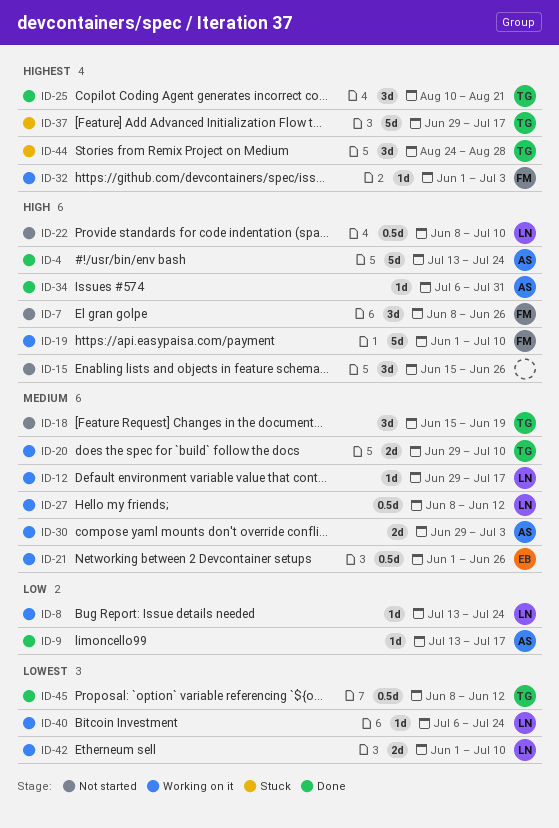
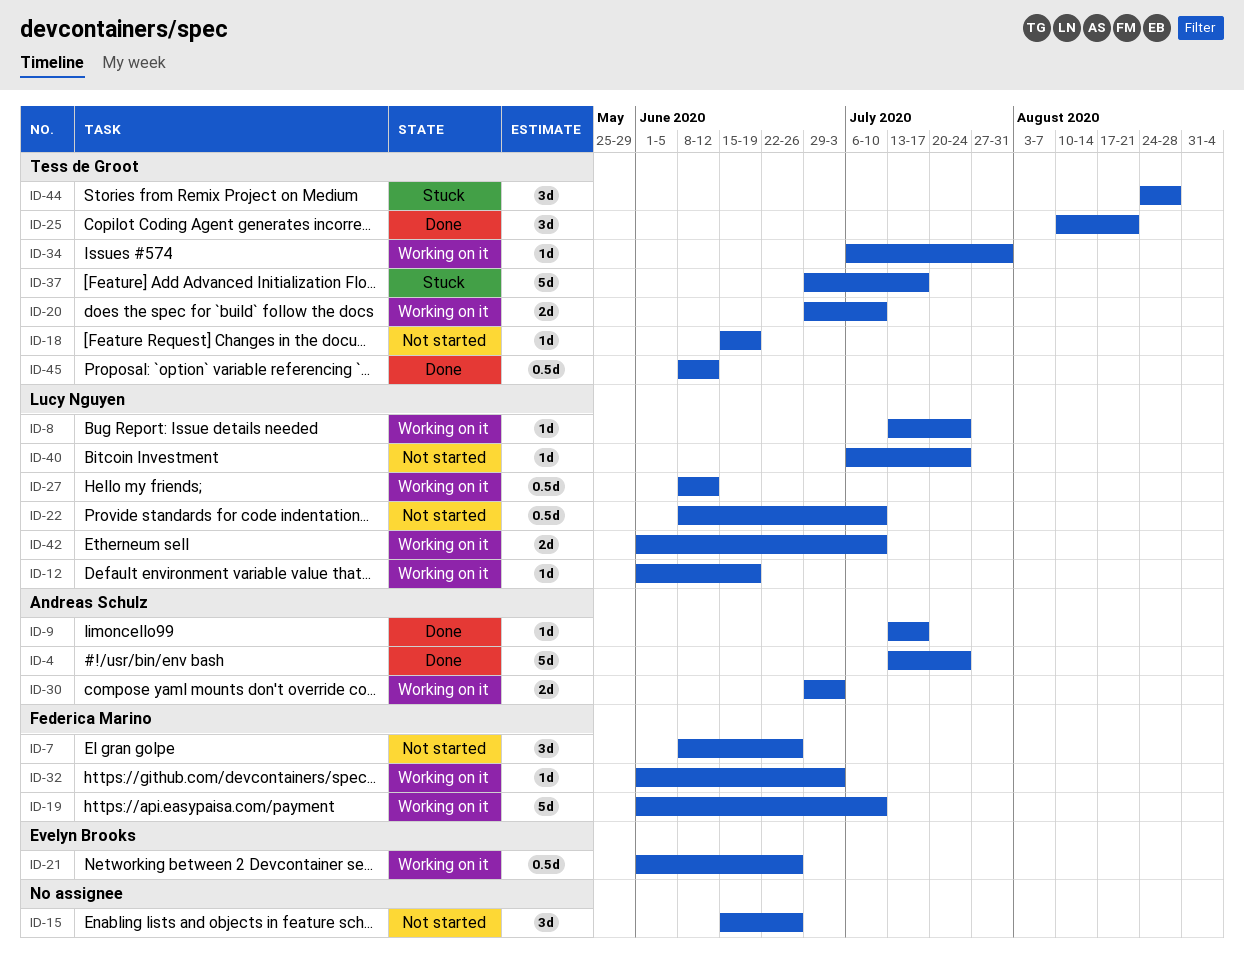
ID-12, start: Jun 29 -> Jun 1
ID-12, due: Jul 17 -> Jun 19
ID-18, estimate: 3d -> 1d
ID-34, status: Done -> Working on it
ID-34, owner: Andreas Schulz -> Tess de Groot
ID-40, status: Working on it -> Not started

